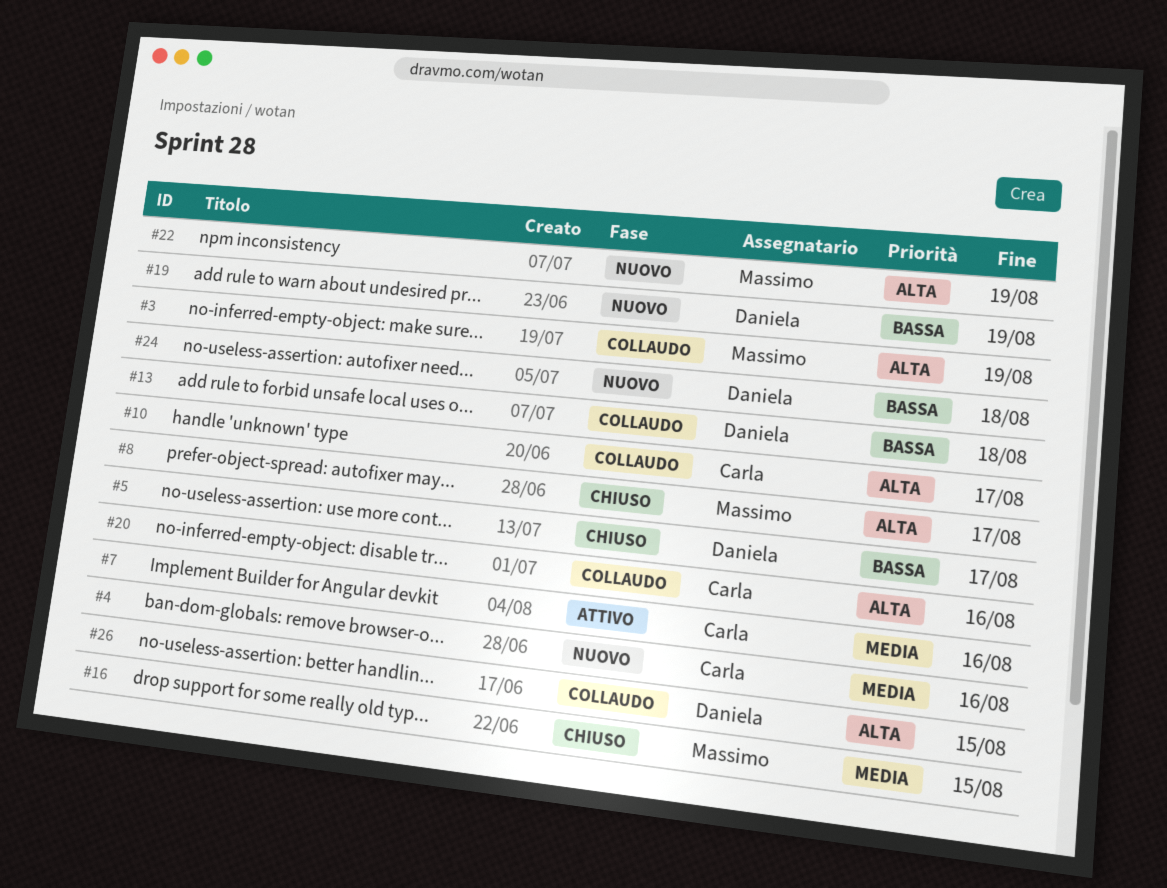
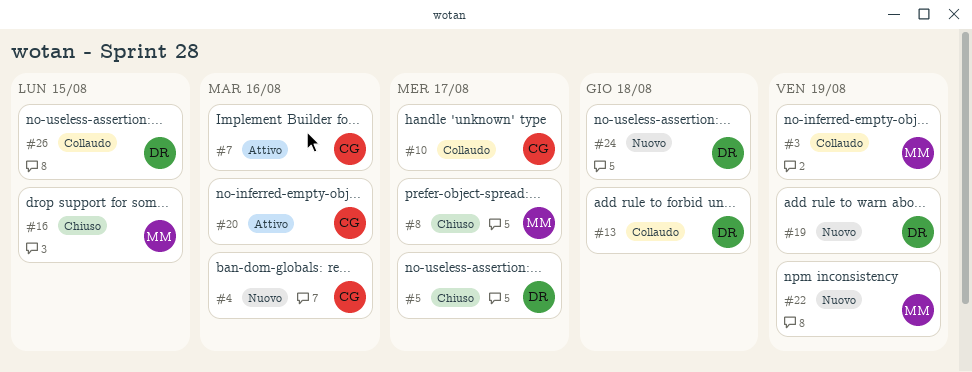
#20, status: Collaudo -> Attivo

